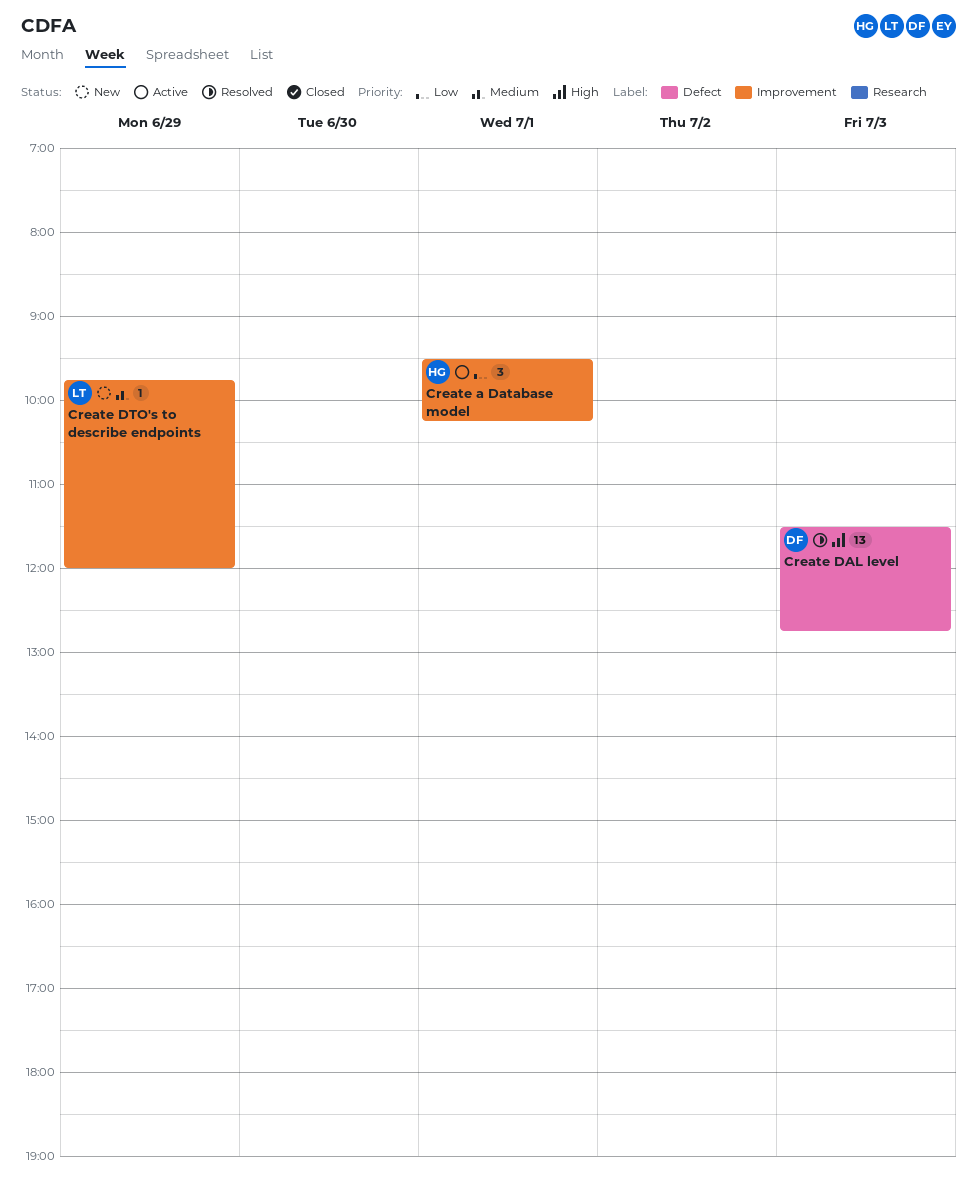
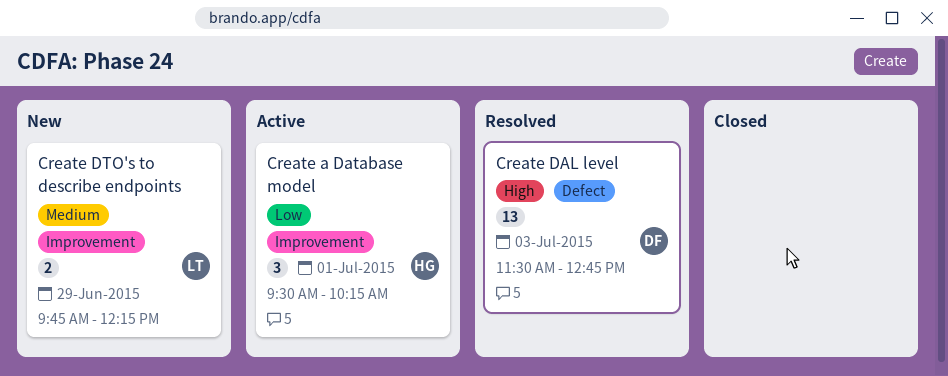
Create DTO's to describe endpoints, estimate: 1 -> 2
Create DTO's to describe endpoints, ends: 12:00 -> 12:15

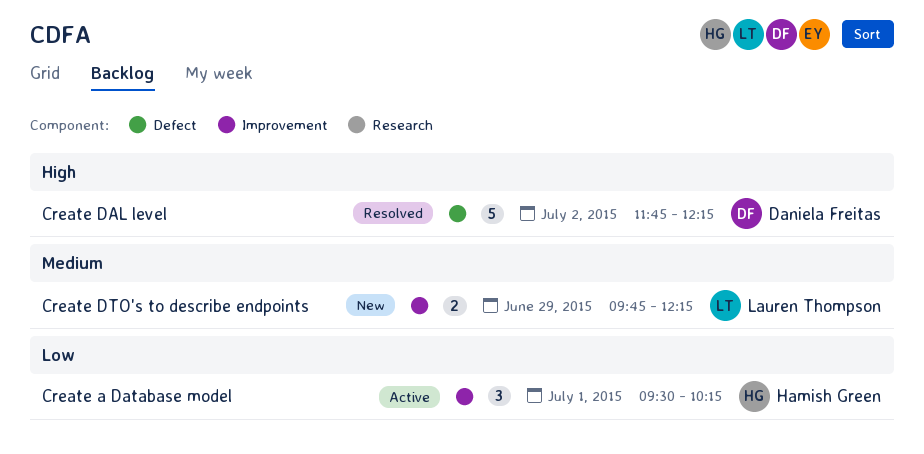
Create DAL level, estimate: 13 -> 5
Create DAL level, day: Jul 3 -> Jul 2
Create DAL level, begins: 11:30 -> 11:45
Create DAL level, ends: 12:45 -> 12:15

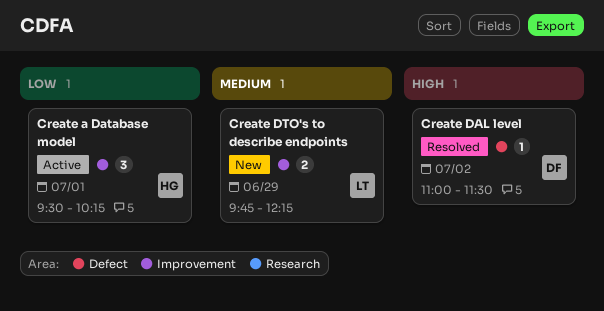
Create DAL level, estimate: 5 -> 1
Create DAL level, begins: 11:45 -> 11:00
Create DAL level, ends: 12:15 -> 11:30

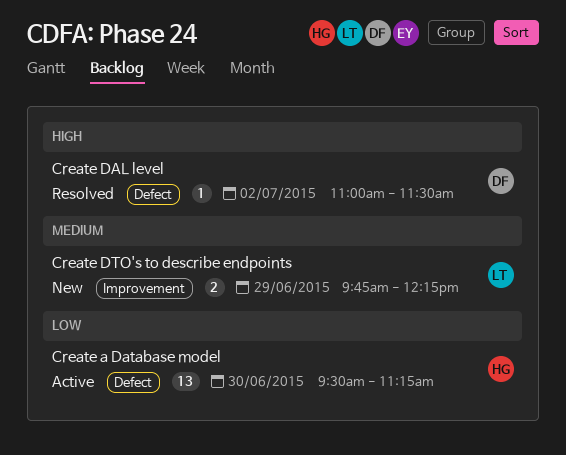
Create a Database model, label: Improvement -> Defect
Create a Database model, estimate: 3 -> 13
Create a Database model, day: Jul 1 -> Jun 30
Create a Database model, ends: 10:15 -> 11:15

